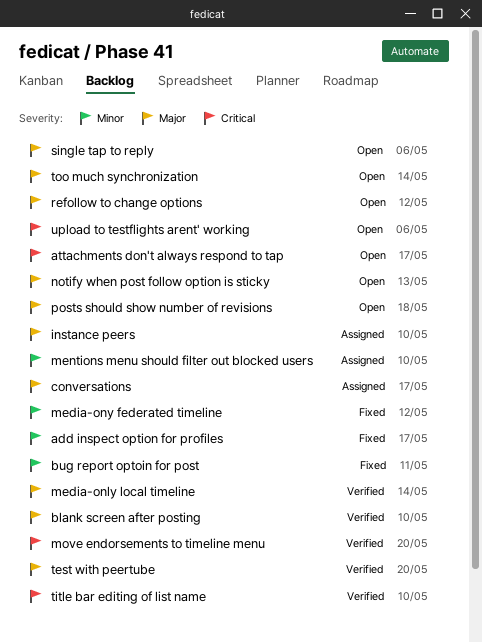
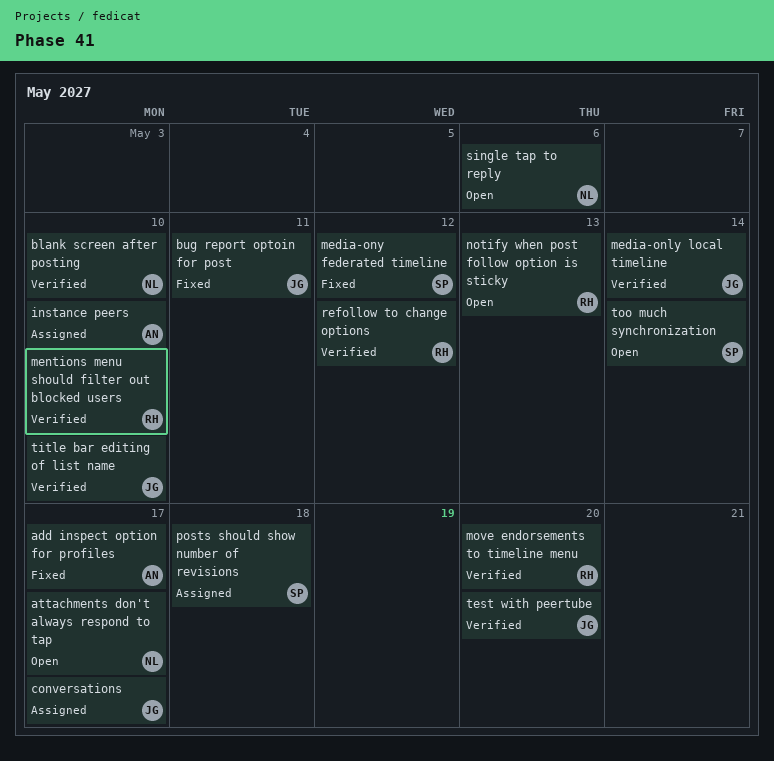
mentions menu should filter out blocked users, status: Assigned -> Verified
posts should show number of revisions, status: Open -> Assigned
refollow to change options, status: Open -> Verified
upload to testflights arent' working: present -> none

